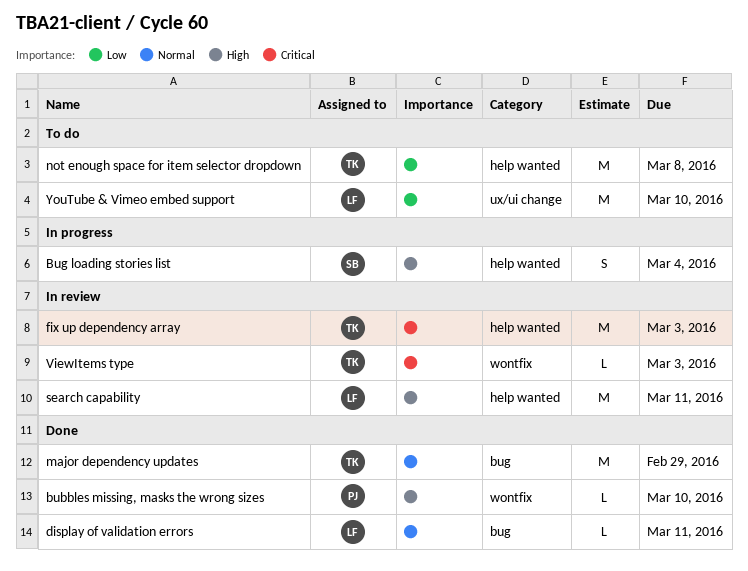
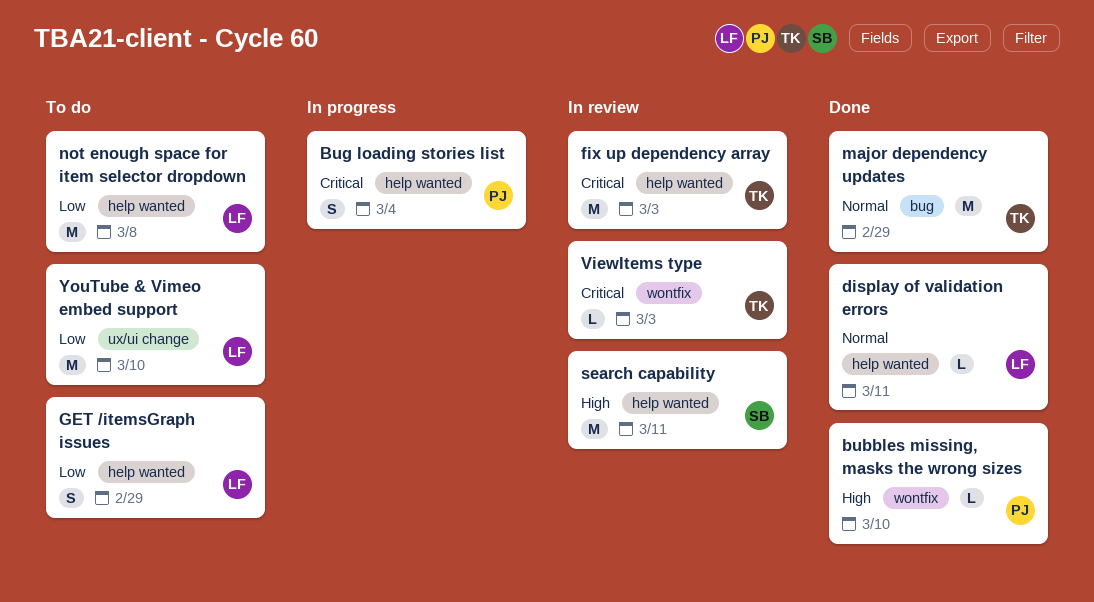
Bug loading stories list, owner: SB -> PJ
Bug loading stories list, priority: High -> Critical
display of validation errors, label: bug -> help wanted
GET /itemsGraph issues: none -> present
not enough space for item selector dropdown, owner: TK -> LF
search capability, owner: LF -> SB

